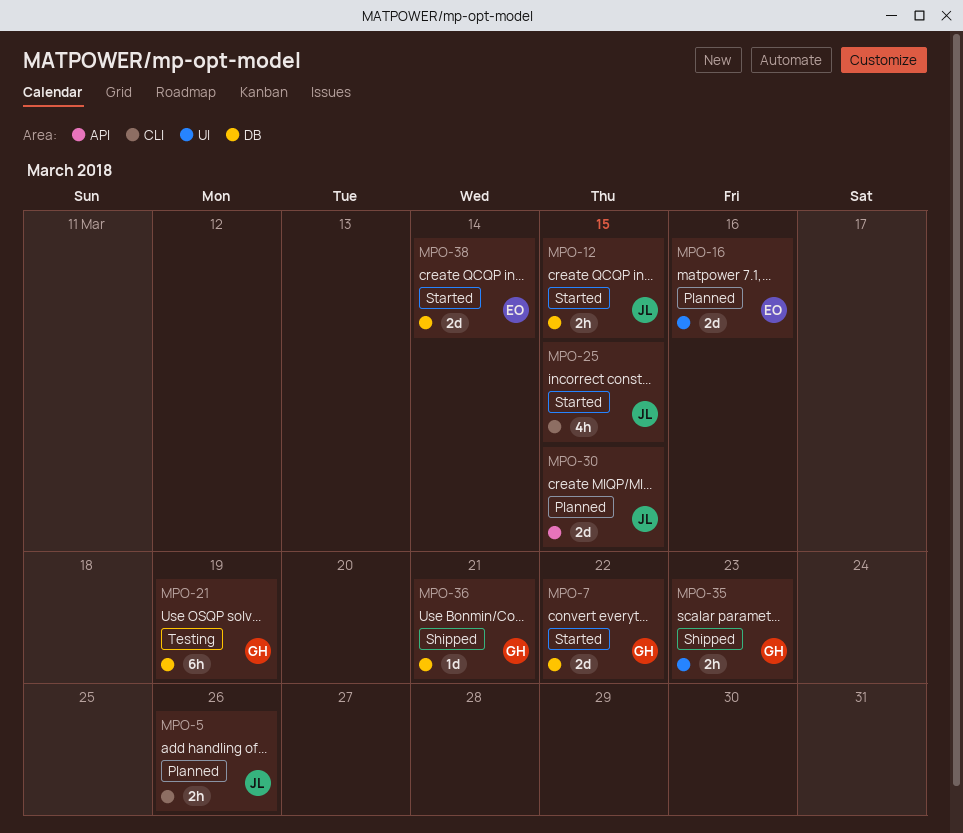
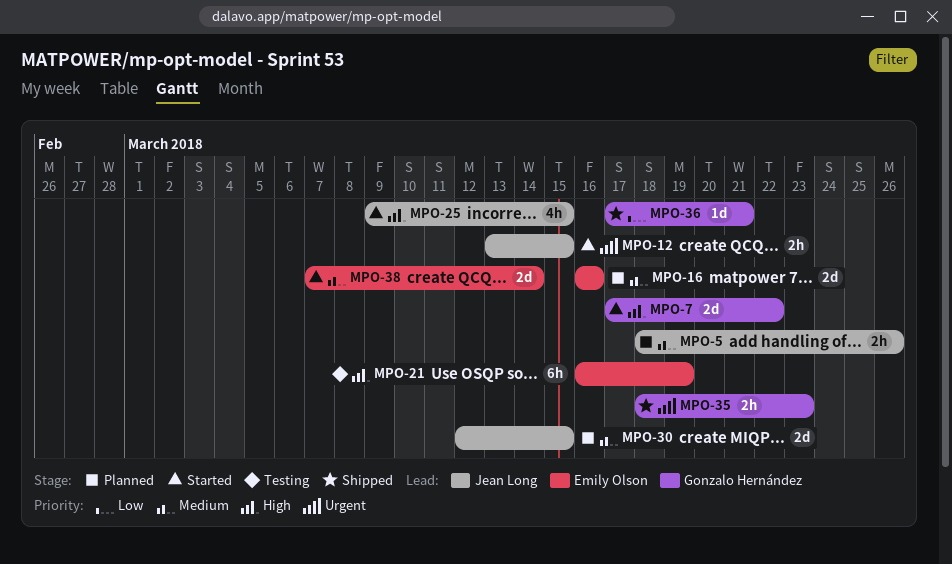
MPO-21, owner: Gonzalo Hernández -> Emily Olson

